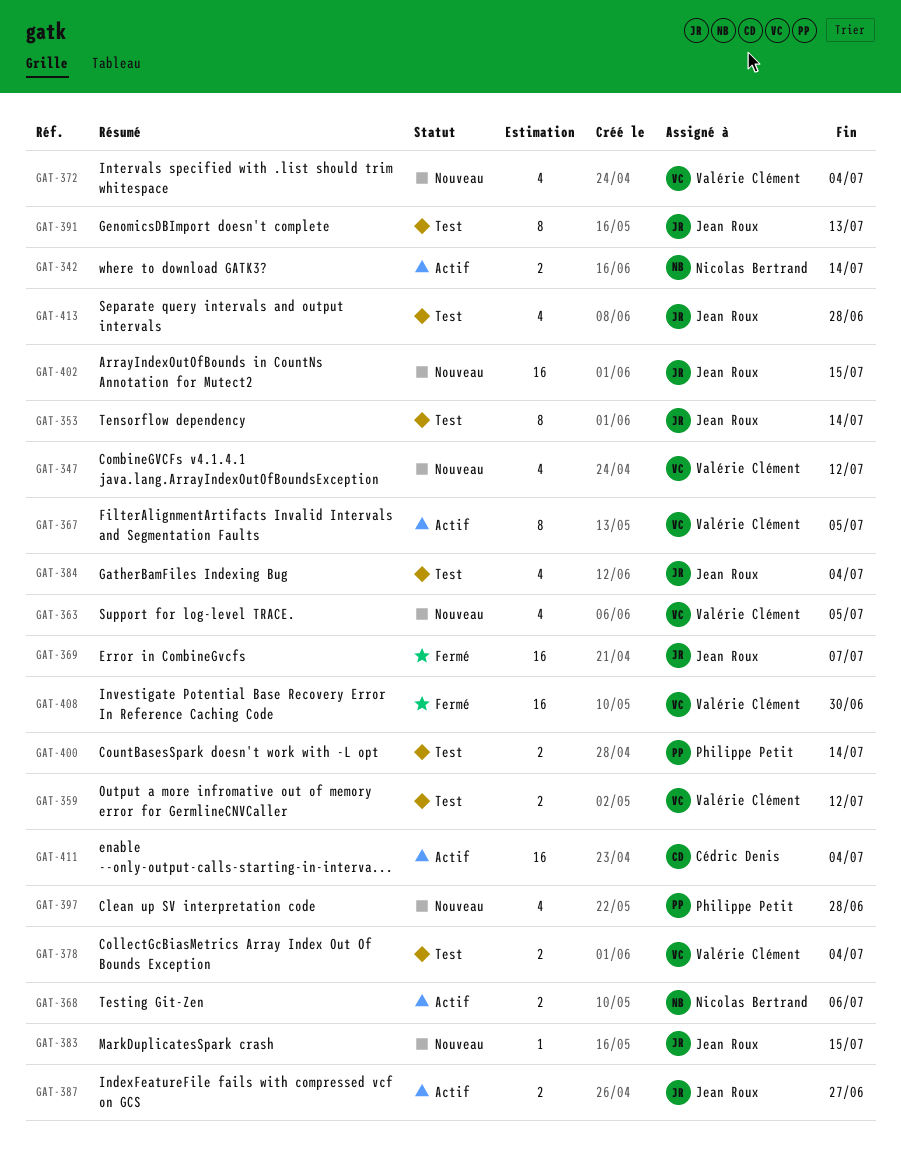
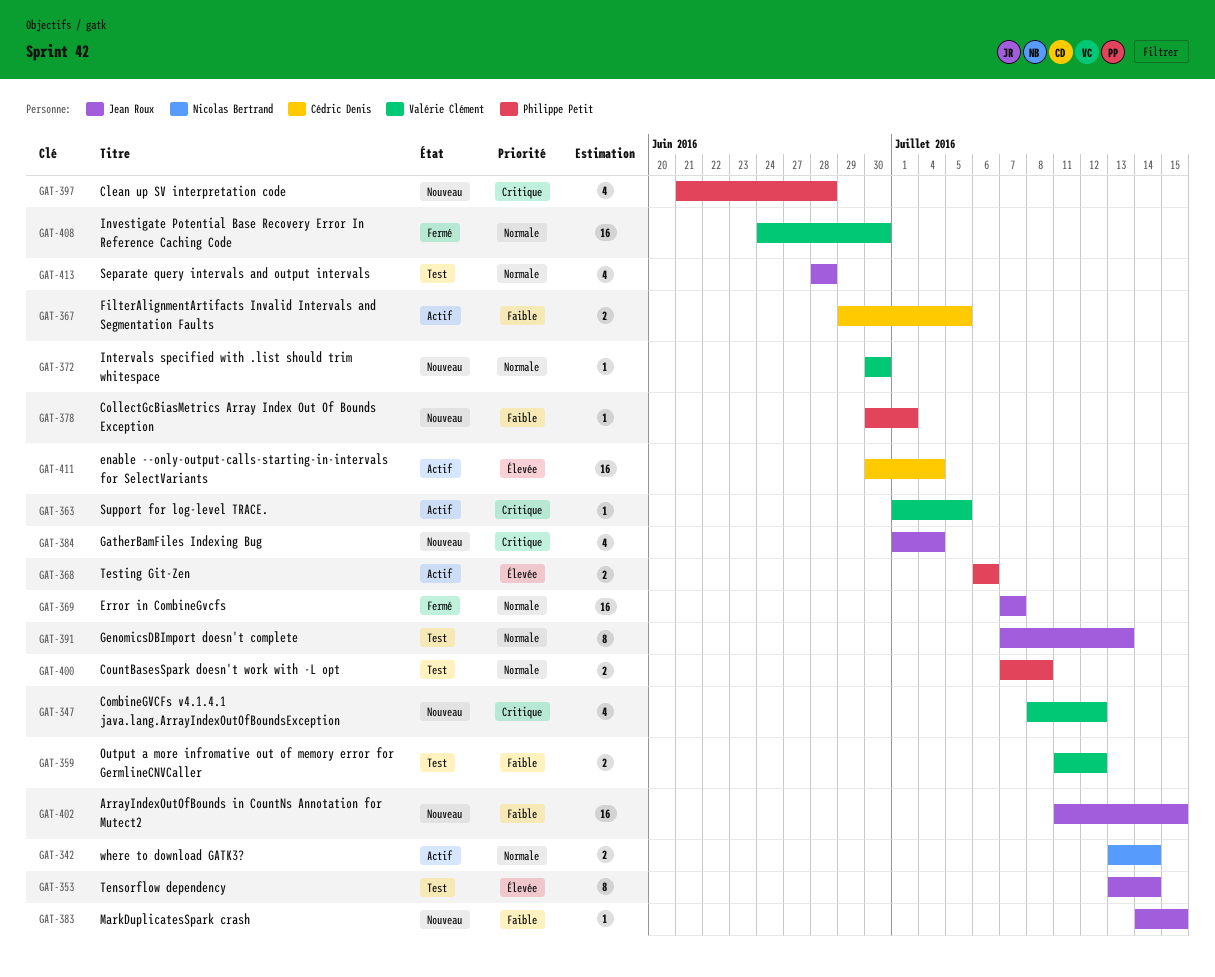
GAT-363, status: Nouveau -> Actif
GAT-363, estimate: 4 -> 1
GAT-367, owner: Valérie Clément -> Cédric Denis
GAT-367, estimate: 8 -> 2
GAT-368, owner: Nicolas Bertrand -> Philippe Petit
GAT-372, estimate: 4 -> 1
GAT-372, due: Jul 4 -> Jun 30
GAT-378, status: Test -> Nouveau
GAT-378, owner: Valérie Clément -> Philippe Petit
GAT-378, estimate: 2 -> 1
GAT-378, due: Jul 4 -> Jul 1
GAT-384, status: Test -> Nouveau
GAT-387: present -> none
GAT-400, due: Jul 14 -> Jul 8

